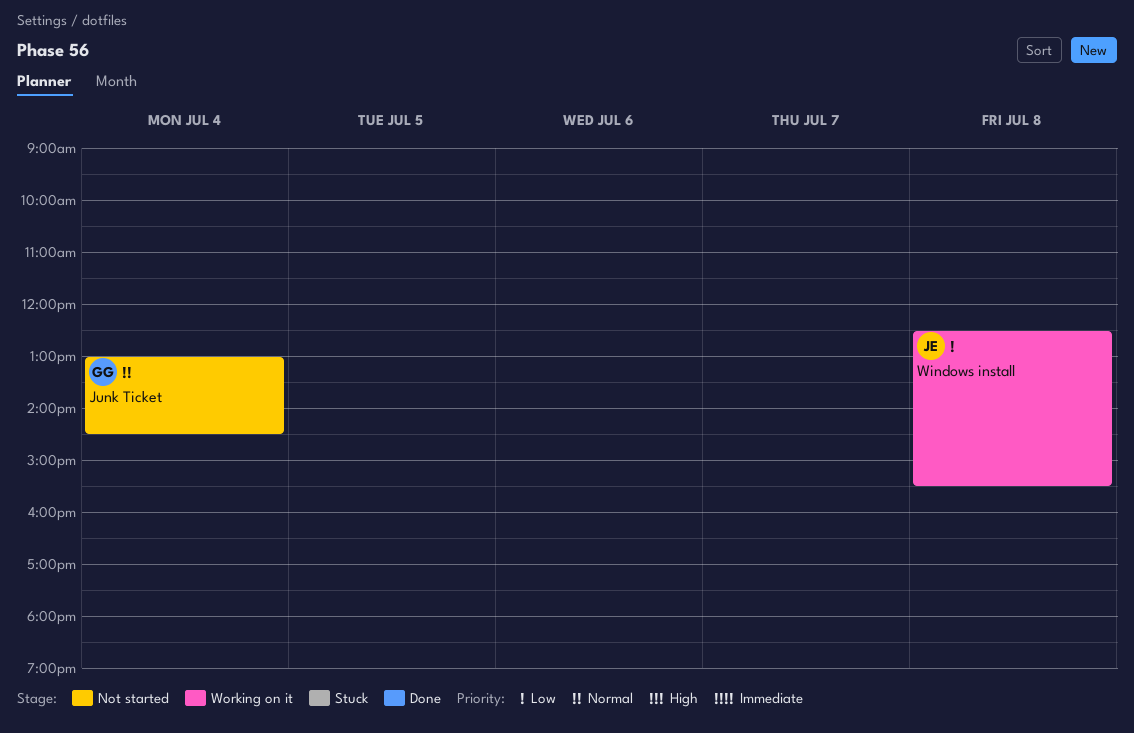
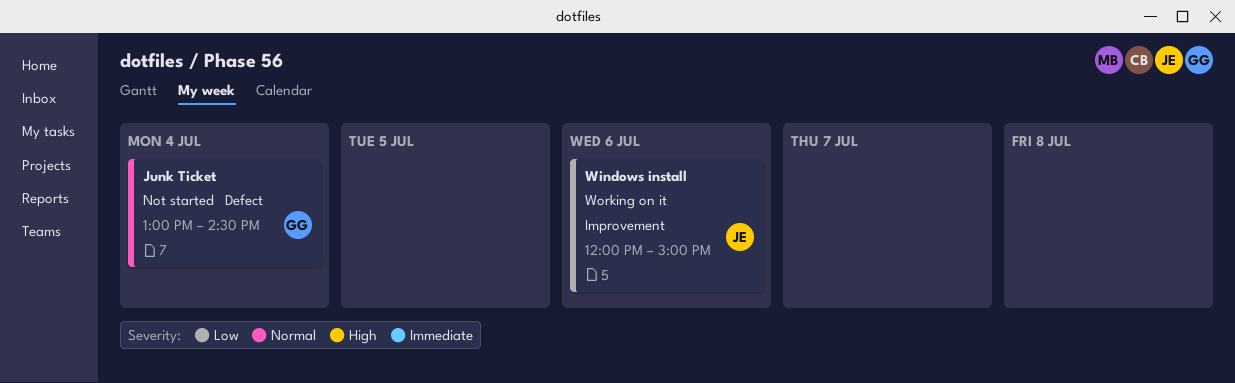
Windows install, day: Jul 8 -> Jul 6
Windows install, begins: 12:30 -> 12:00
Windows install, ends: 15:30 -> 15:00

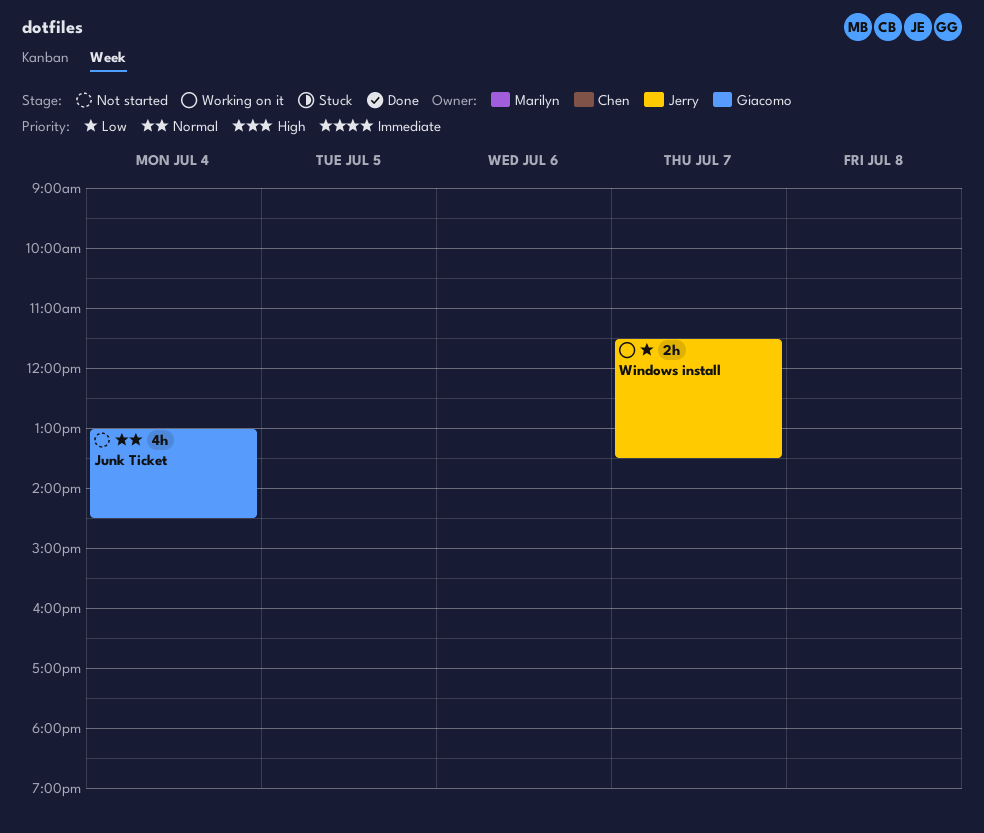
Windows install, day: Jul 6 -> Jul 7
Windows install, begins: 12:00 -> 11:30
Windows install, ends: 15:00 -> 13:30

